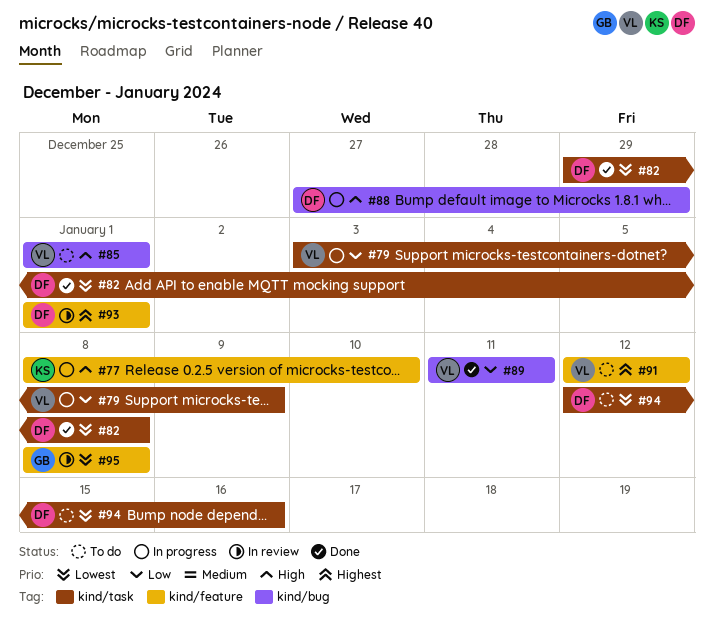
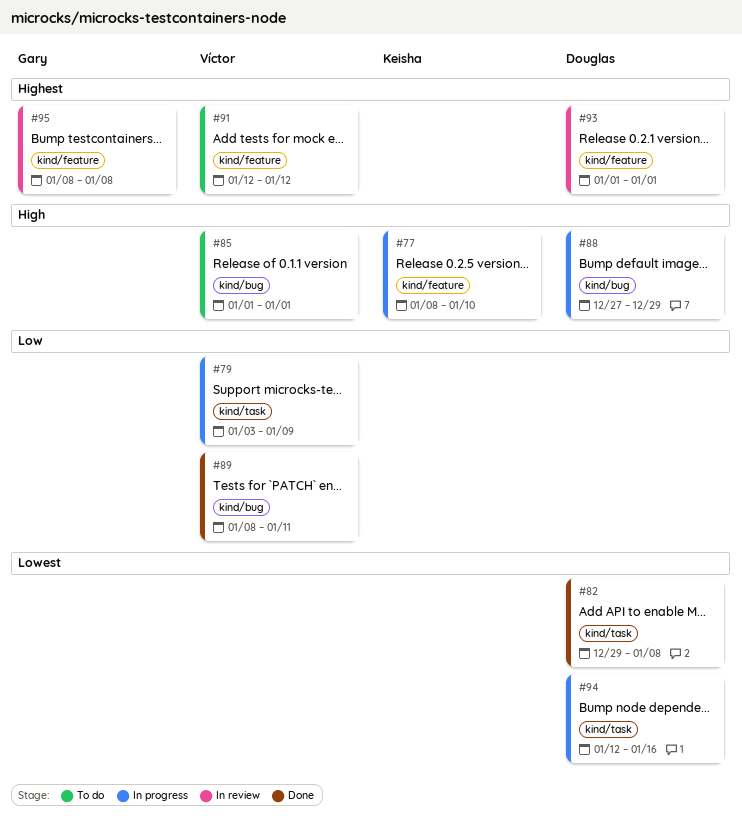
#89, start: Jan 11 -> Jan 8
#94, status: To do -> In progress
#95, priority: Lowest -> Highest

